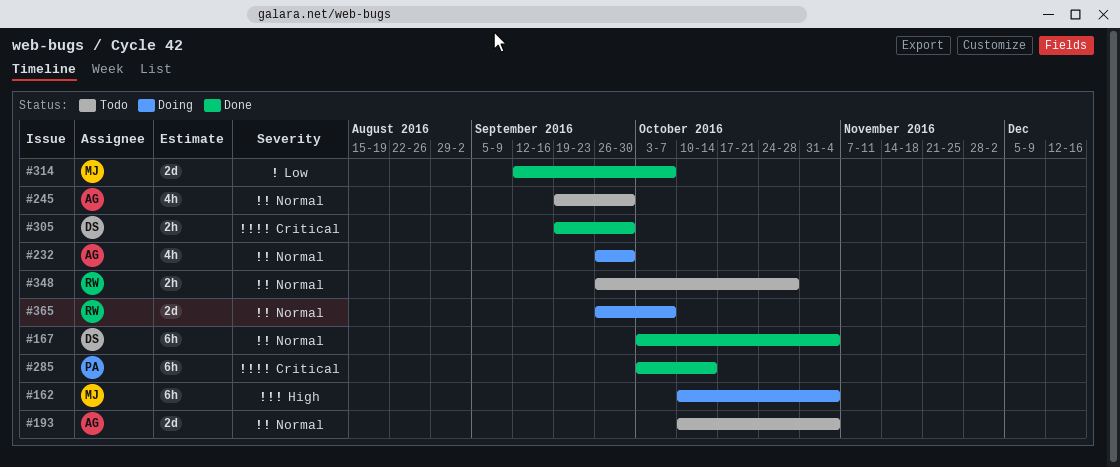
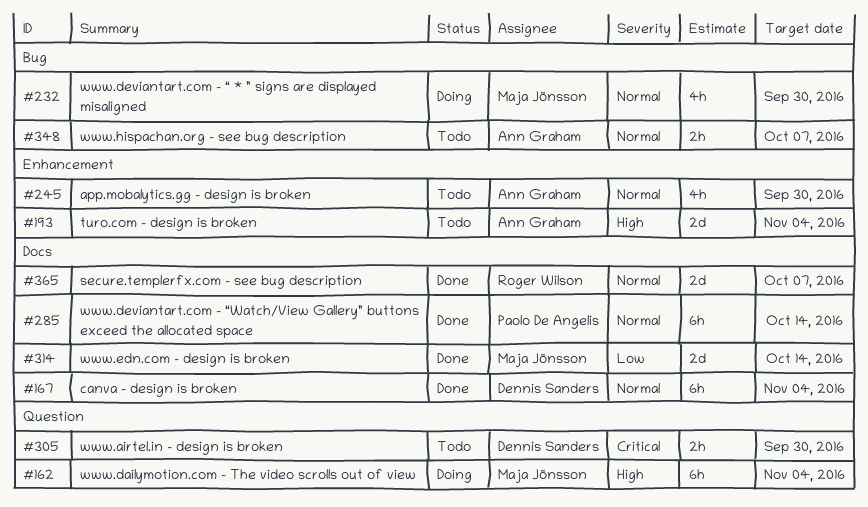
#193, priority: Normal -> High
#232, owner: Ann Graham -> Maja Jönsson
#285, priority: Critical -> Normal
#305, status: Done -> Todo
#314, due: Oct 7 -> Oct 14
#348, owner: Roger Wilson -> Ann Graham
#348, due: Oct 28 -> Oct 7
#365, status: Doing -> Done

